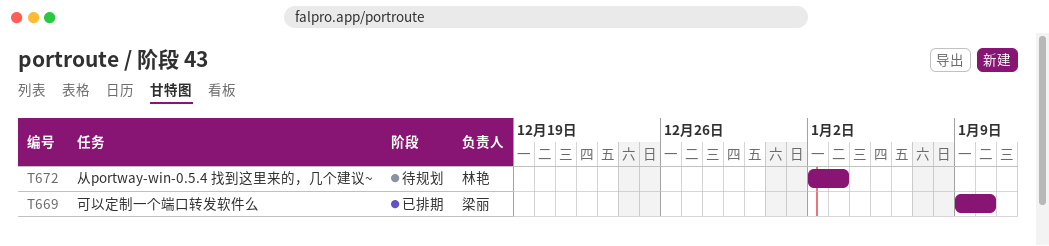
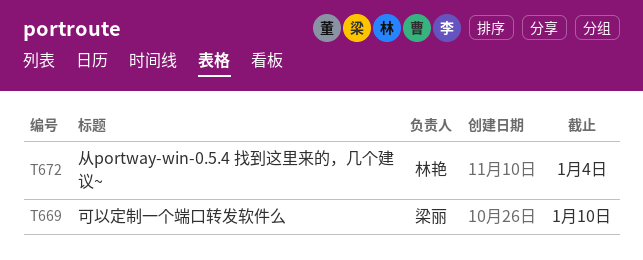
T672, due: Jan 3 -> Jan 4

